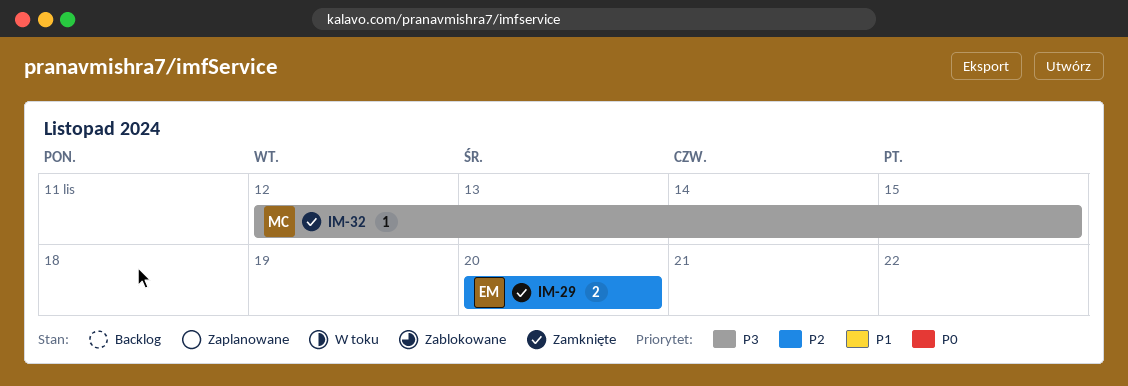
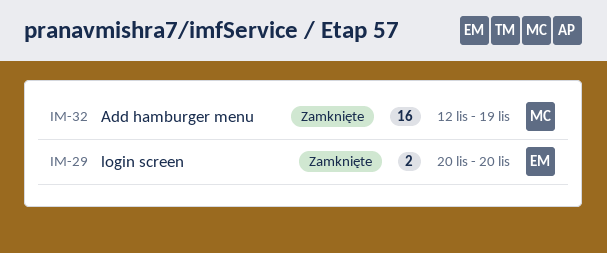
IM-32, estimate: 1 -> 16
IM-32, due: Nov 15 -> Nov 19

